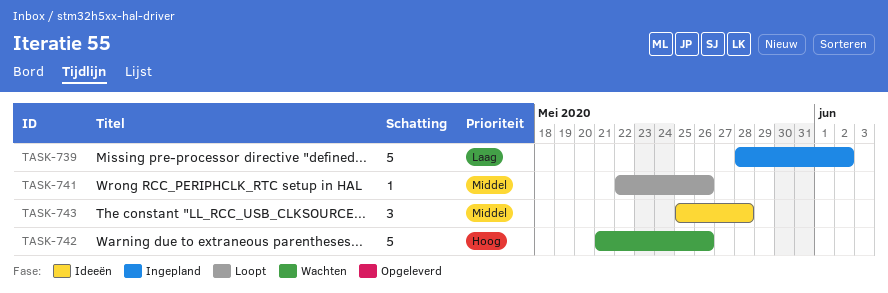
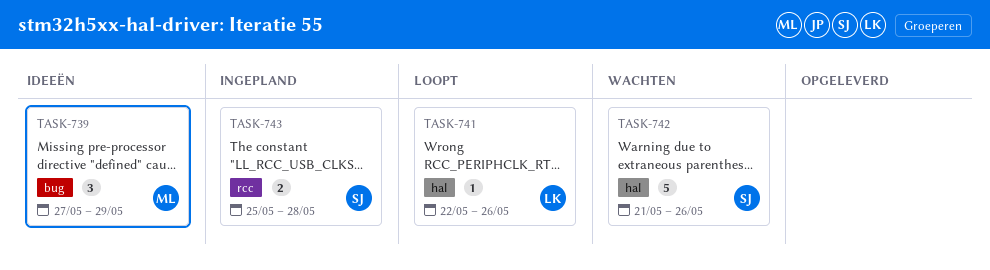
TASK-739, status: Ingepland -> Ideeën
TASK-739, estimate: 5 -> 3
TASK-739, start: May 28 -> May 27
TASK-739, due: Jun 2 -> May 29
TASK-743, status: Ideeën -> Ingepland
TASK-743, estimate: 3 -> 2

